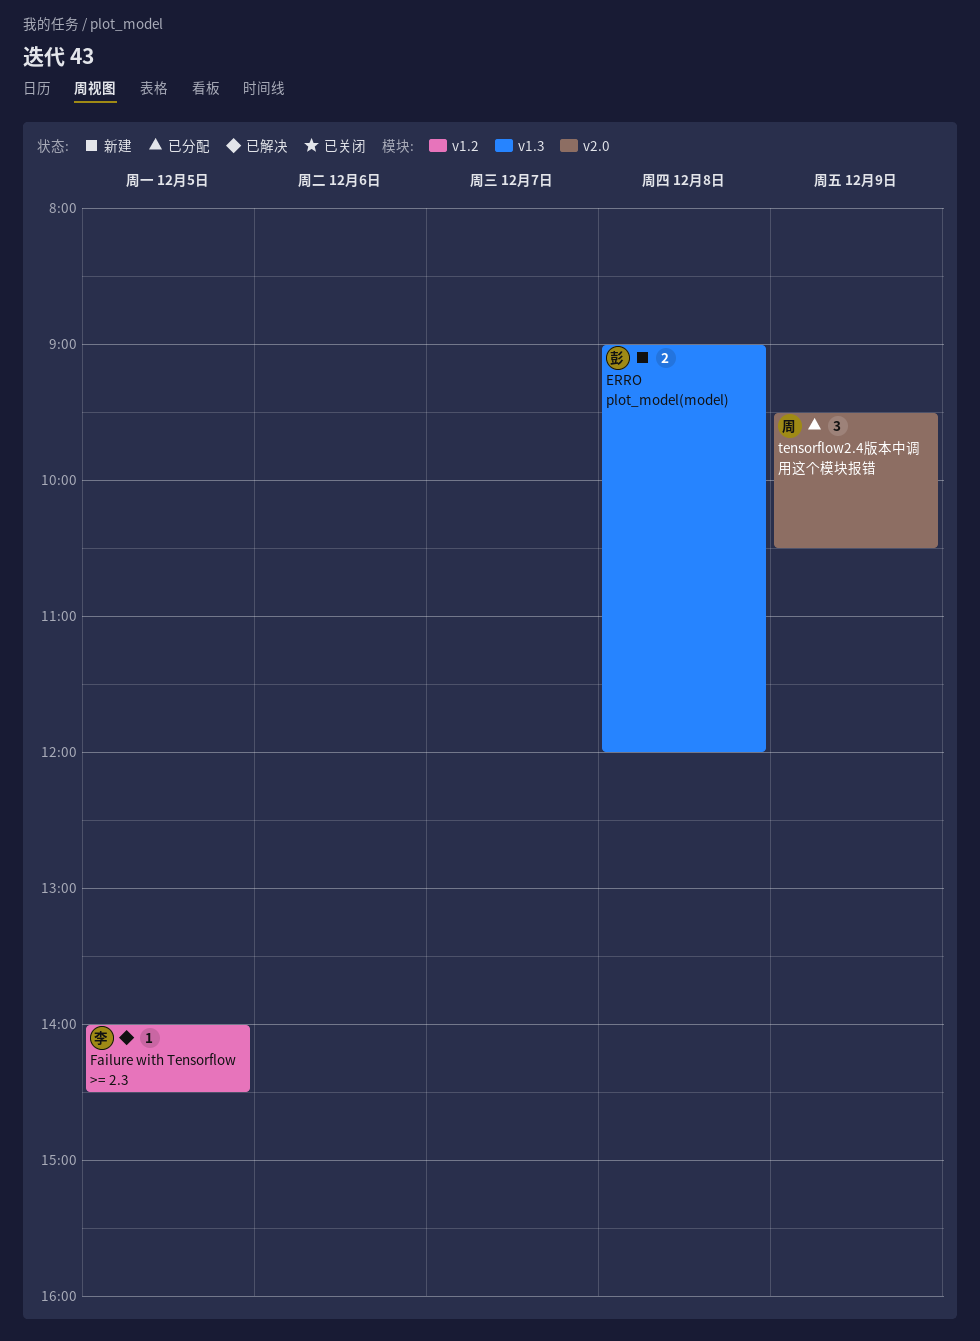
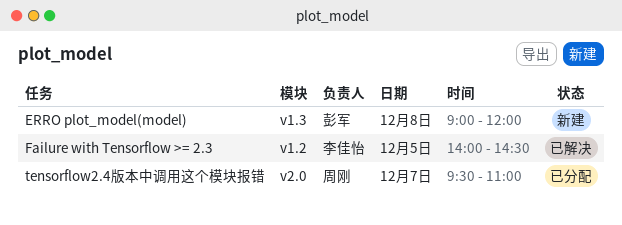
tensorflow2.4版本中调用这个模块报错, day: Dec 9 -> Dec 7
tensorflow2.4版本中调用这个模块报错, ends: 10:30 -> 11:00

